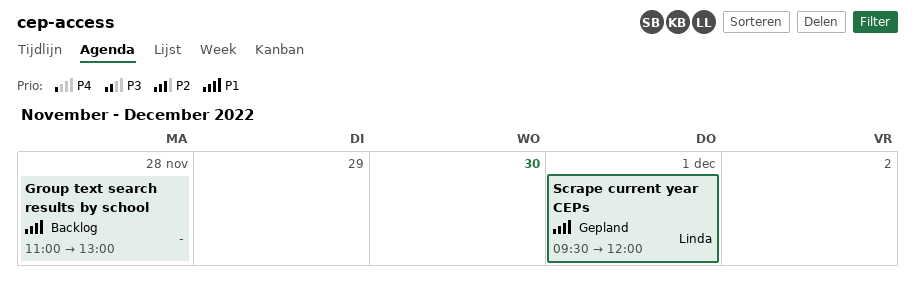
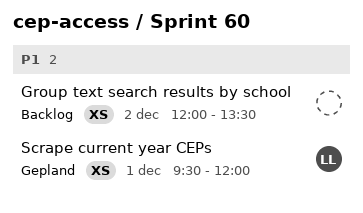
Group text search results by school, day: Nov 28 -> Dec 2
Group text search results by school, begins: 11:00 -> 12:00
Group text search results by school, ends: 13:00 -> 13:30

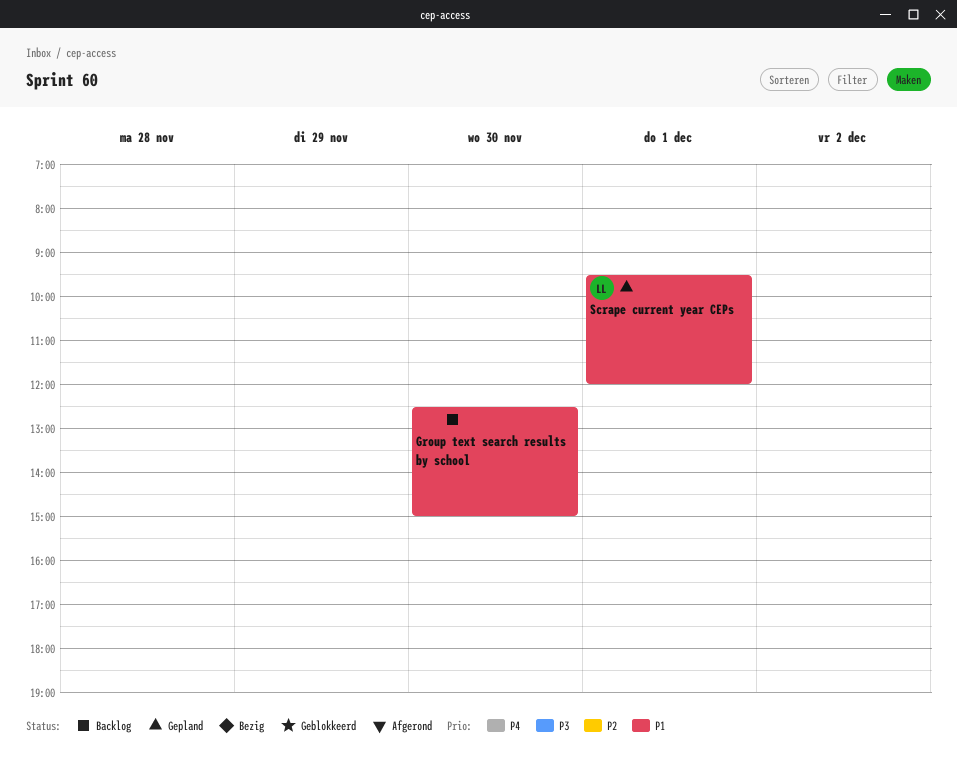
Group text search results by school, day: Dec 2 -> Nov 30
Group text search results by school, begins: 12:00 -> 12:30
Group text search results by school, ends: 13:30 -> 15:00

